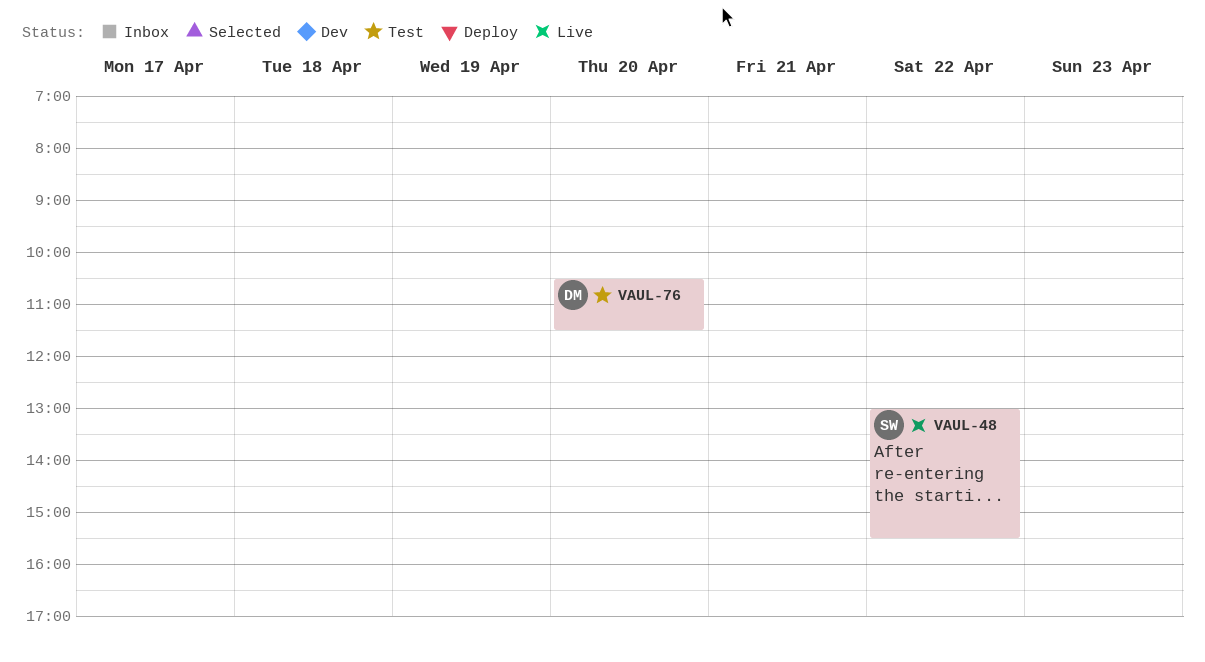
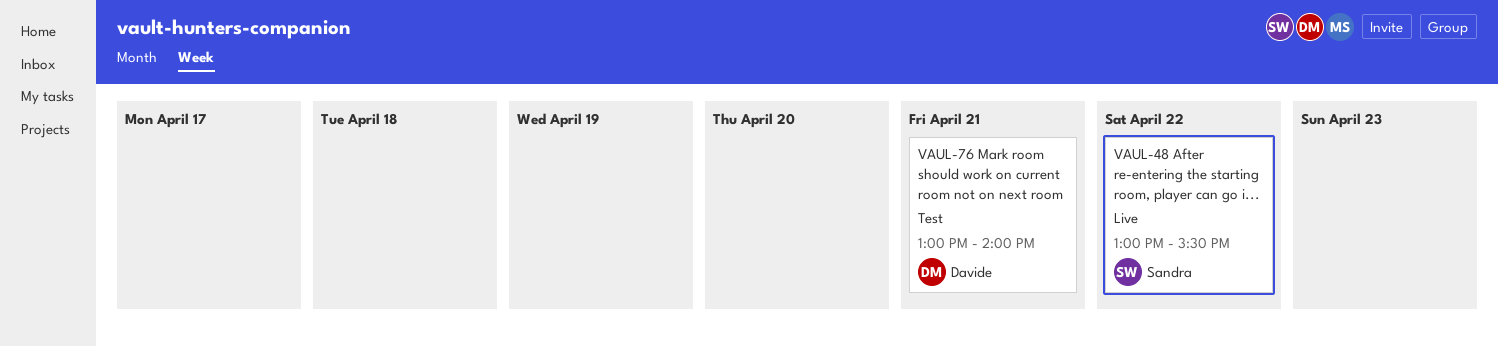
VAUL-76, day: Apr 20 -> Apr 21
VAUL-76, begins: 10:30 -> 13:00
VAUL-76, ends: 11:30 -> 14:00

